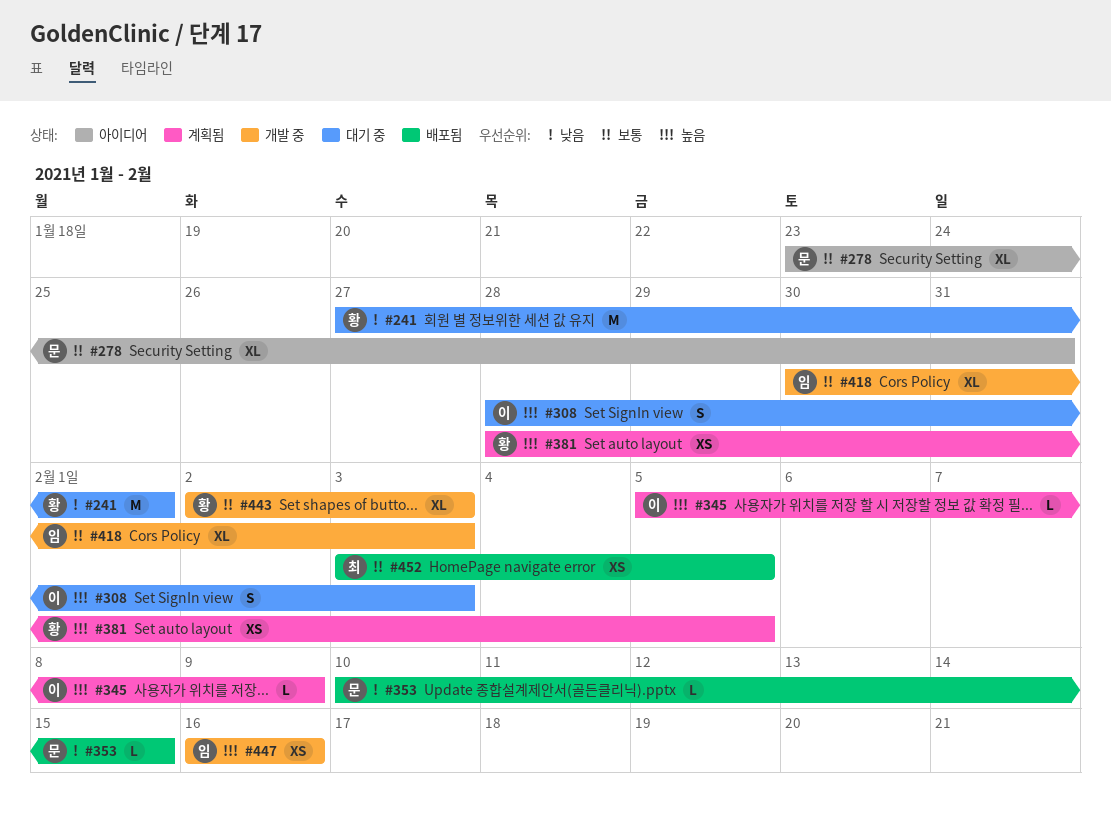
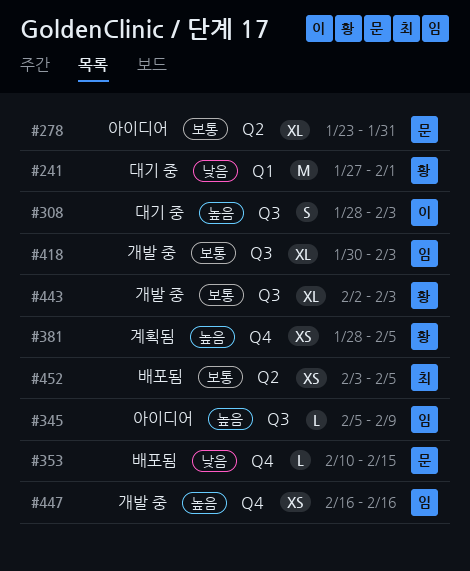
#345, status: 계획됨 -> 아이디어
#345, owner: 이 -> 임

